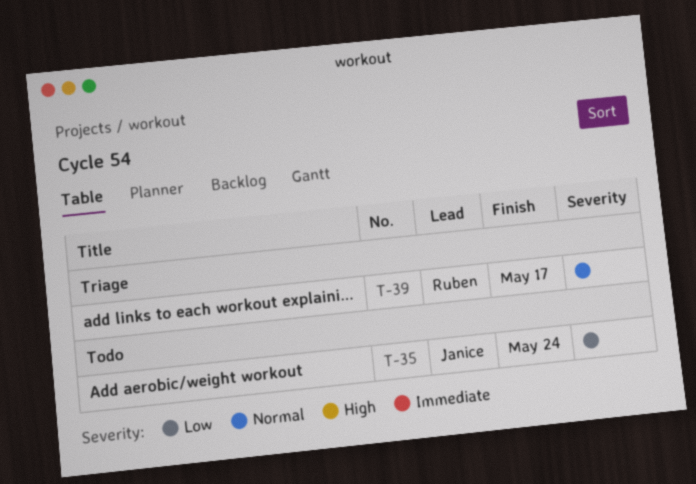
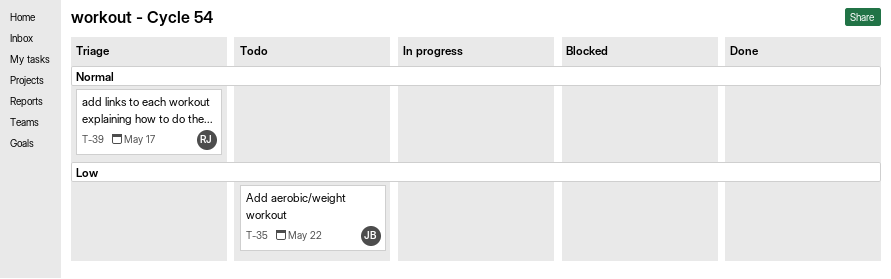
T-35, due: May 24 -> May 22

